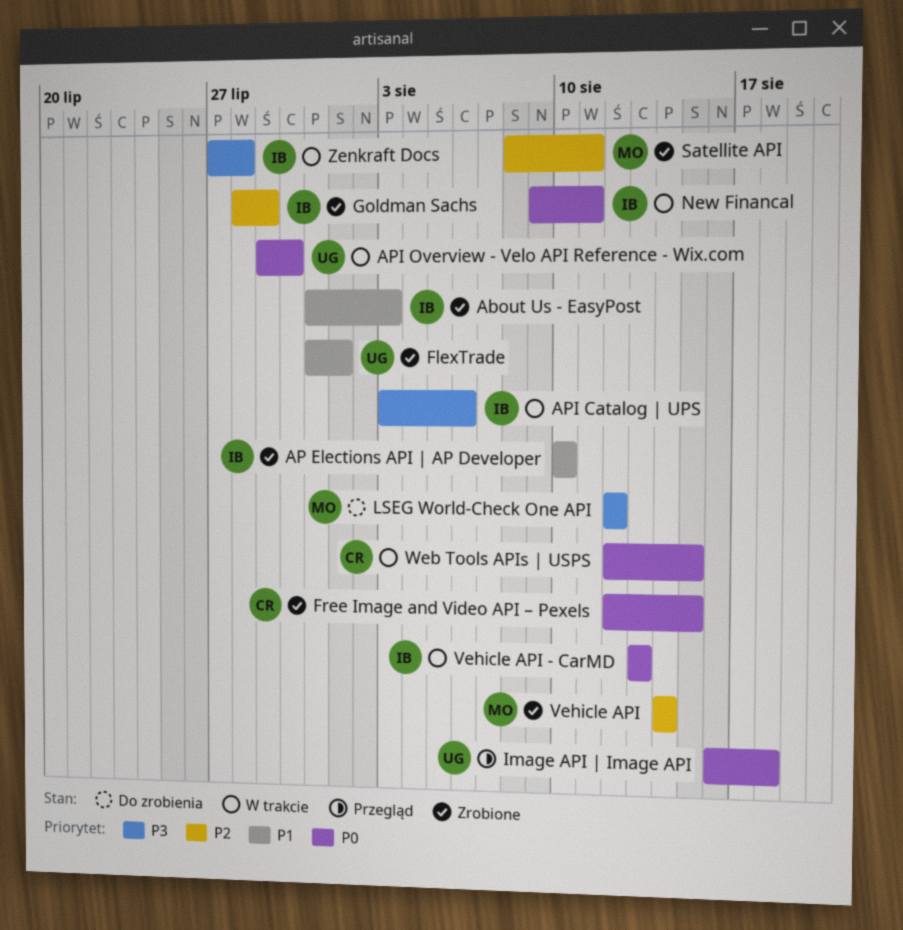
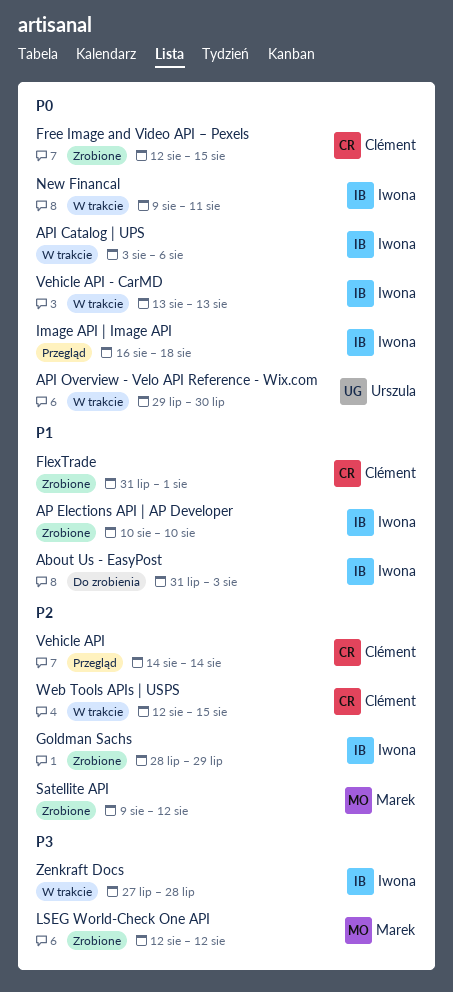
About Us - EasyPost, status: Zrobione -> Do zrobienia
API Catalog | UPS, priority: P3 -> P0
FlexTrade, owner: Urszula -> Clément
Image API | Image API, owner: Urszula -> Iwona
LSEG World-Check One API, status: Do zrobienia -> Zrobione
Satellite API, start: Aug 8 -> Aug 9
Satellite API, due: Aug 11 -> Aug 12
Vehicle API, status: Zrobione -> Przegląd
Vehicle API, owner: Marek -> Clément
Web Tools APIs | USPS, priority: P0 -> P2

